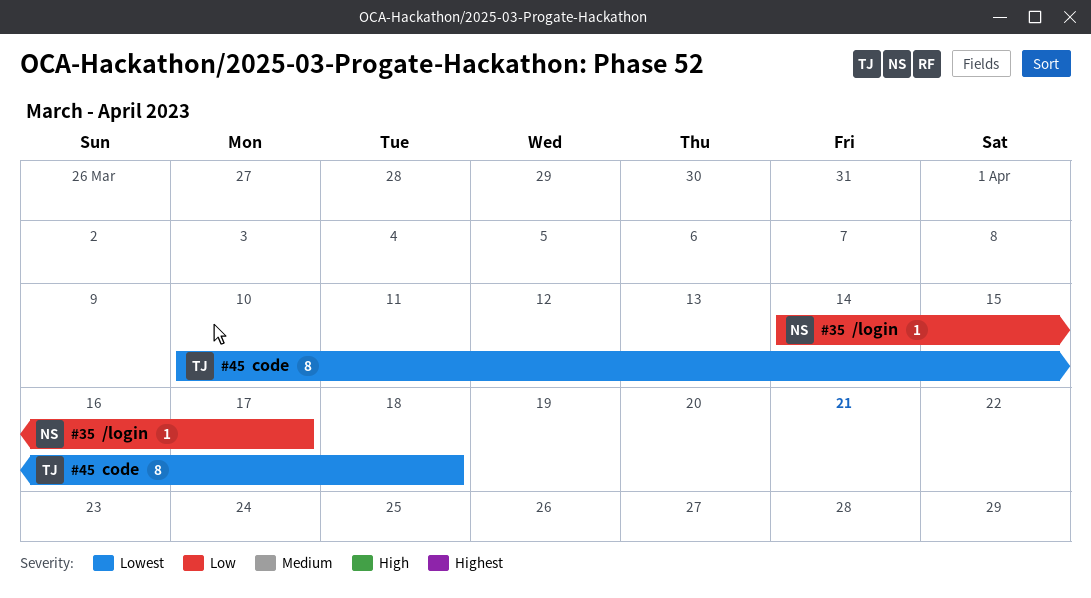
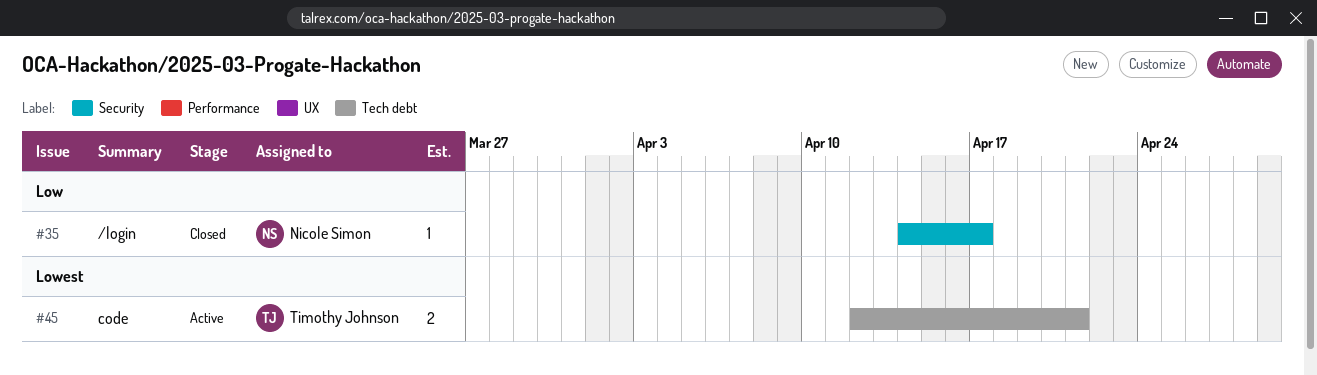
#45, estimate: 8 -> 2
#45, start: Apr 10 -> Apr 12
#45, due: Apr 18 -> Apr 21

